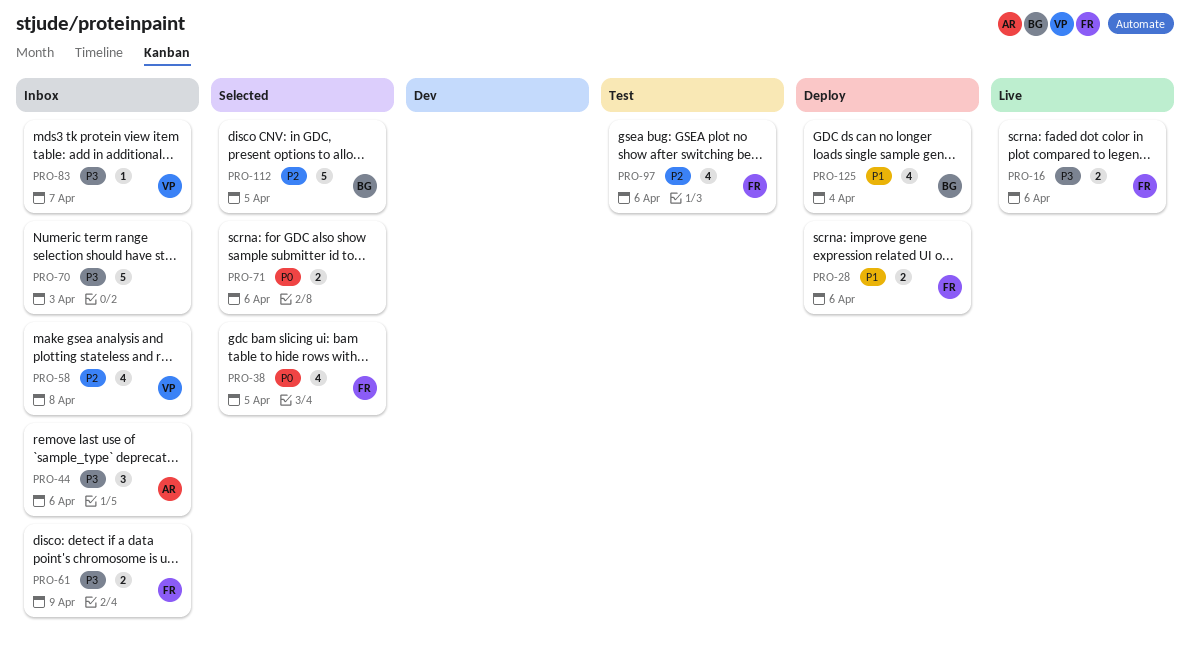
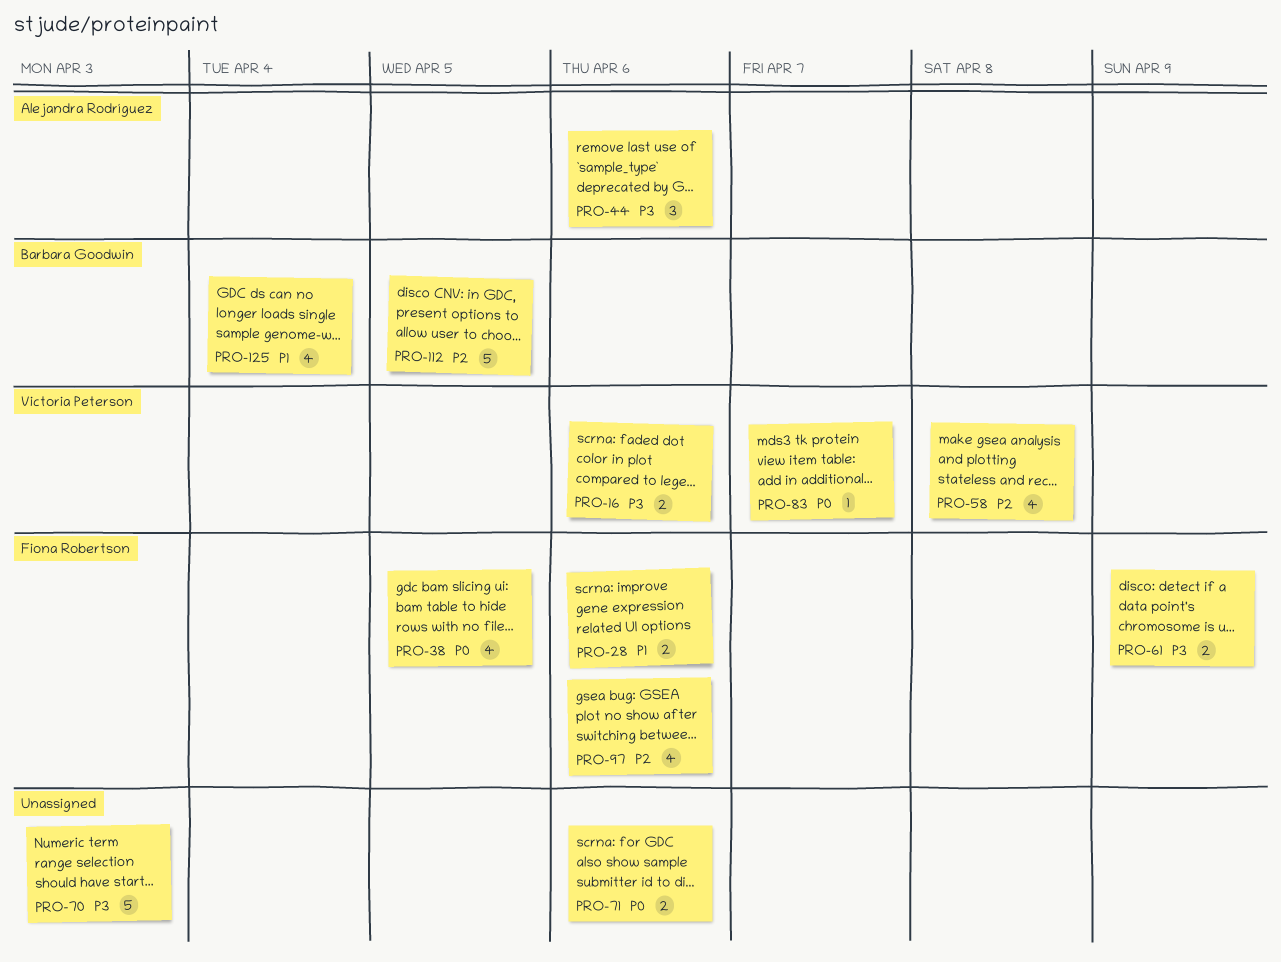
PRO-16, owner: Fiona Robertson -> Victoria Peterson
PRO-83, priority: P3 -> P0

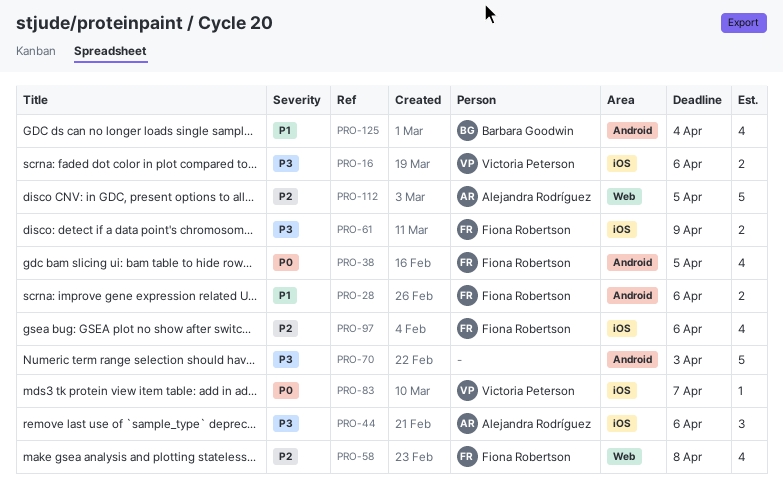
PRO-58, owner: Victoria Peterson -> Fiona Robertson
PRO-71: present -> none
PRO-112, owner: Barbara Goodwin -> Alejandra Rodríguez

